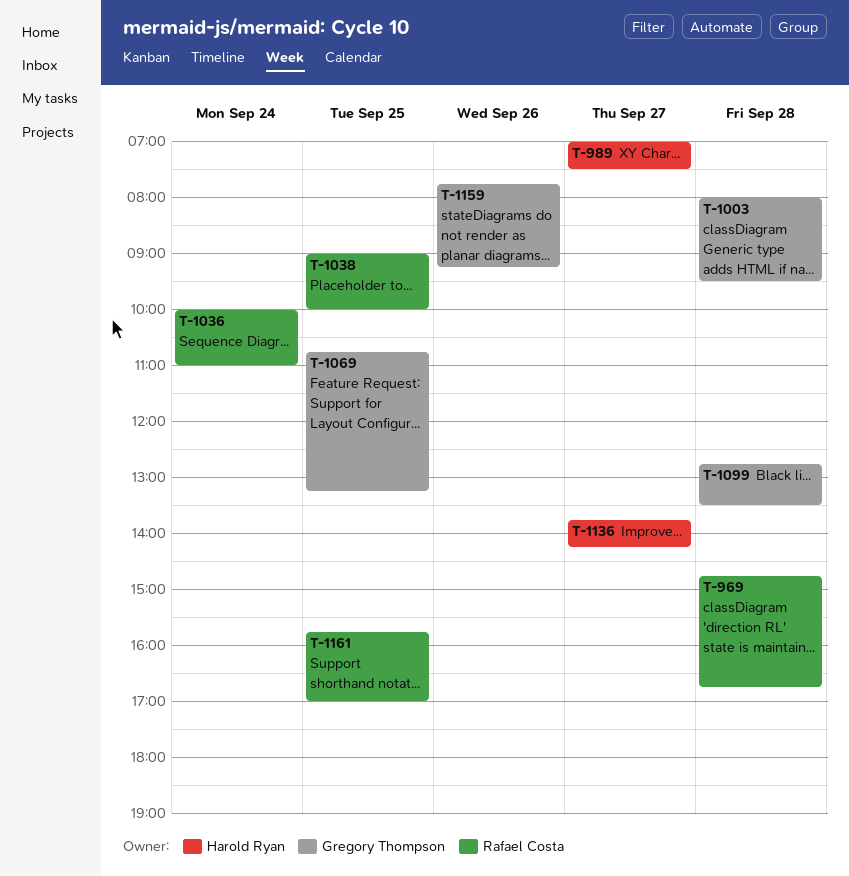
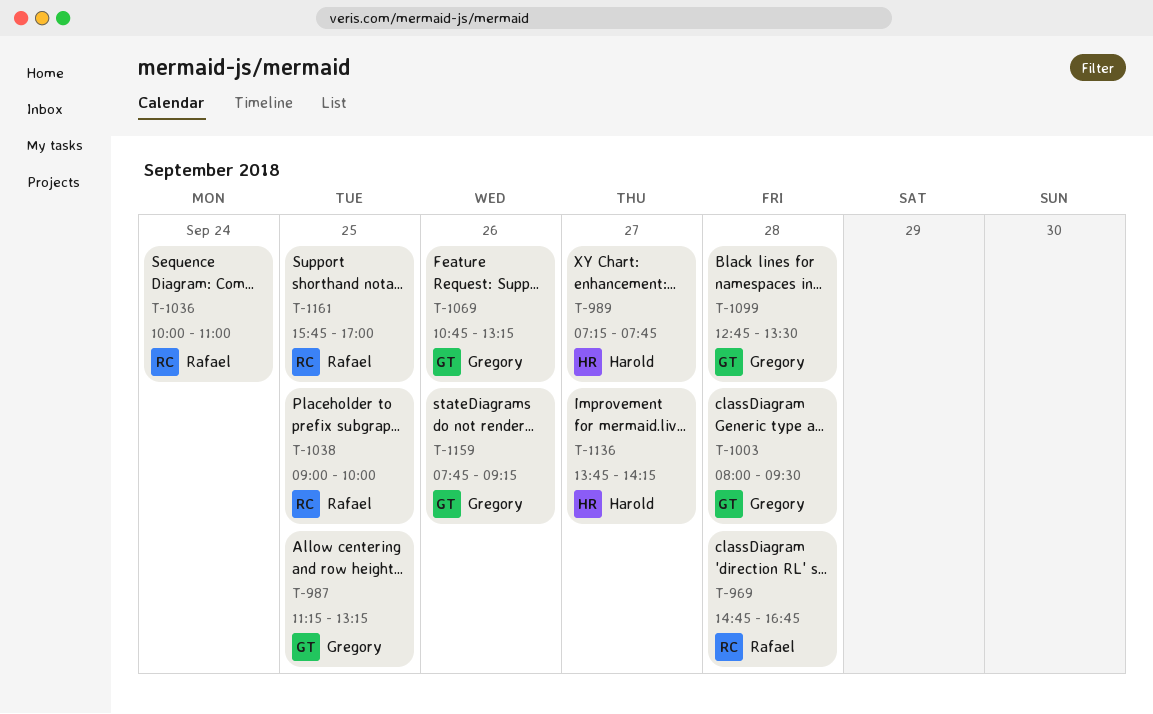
T-987: none -> present
T-989, begins: 07:00 -> 07:15
T-989, ends: 07:30 -> 07:45
T-1069, day: Sep 25 -> Sep 26

